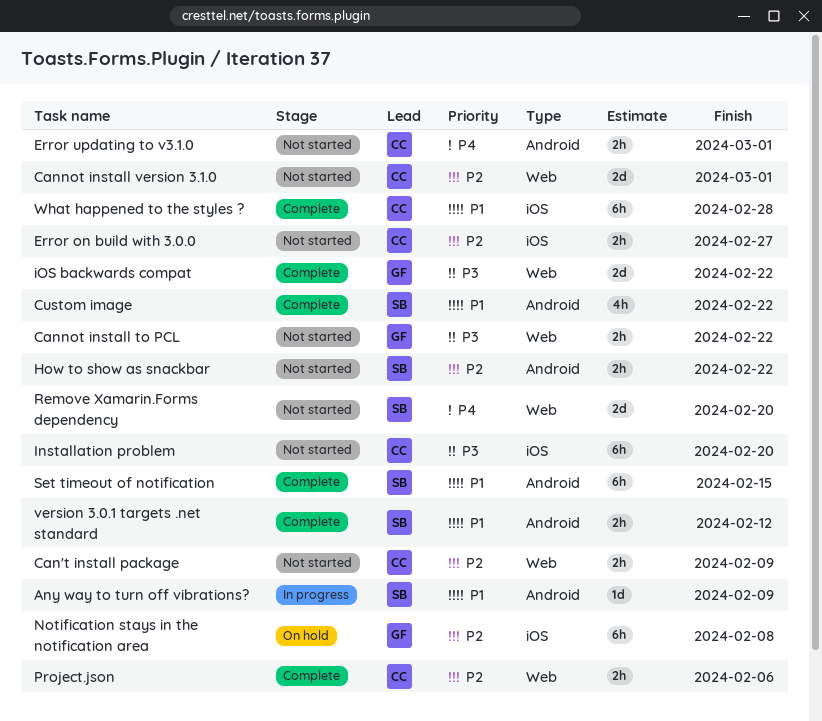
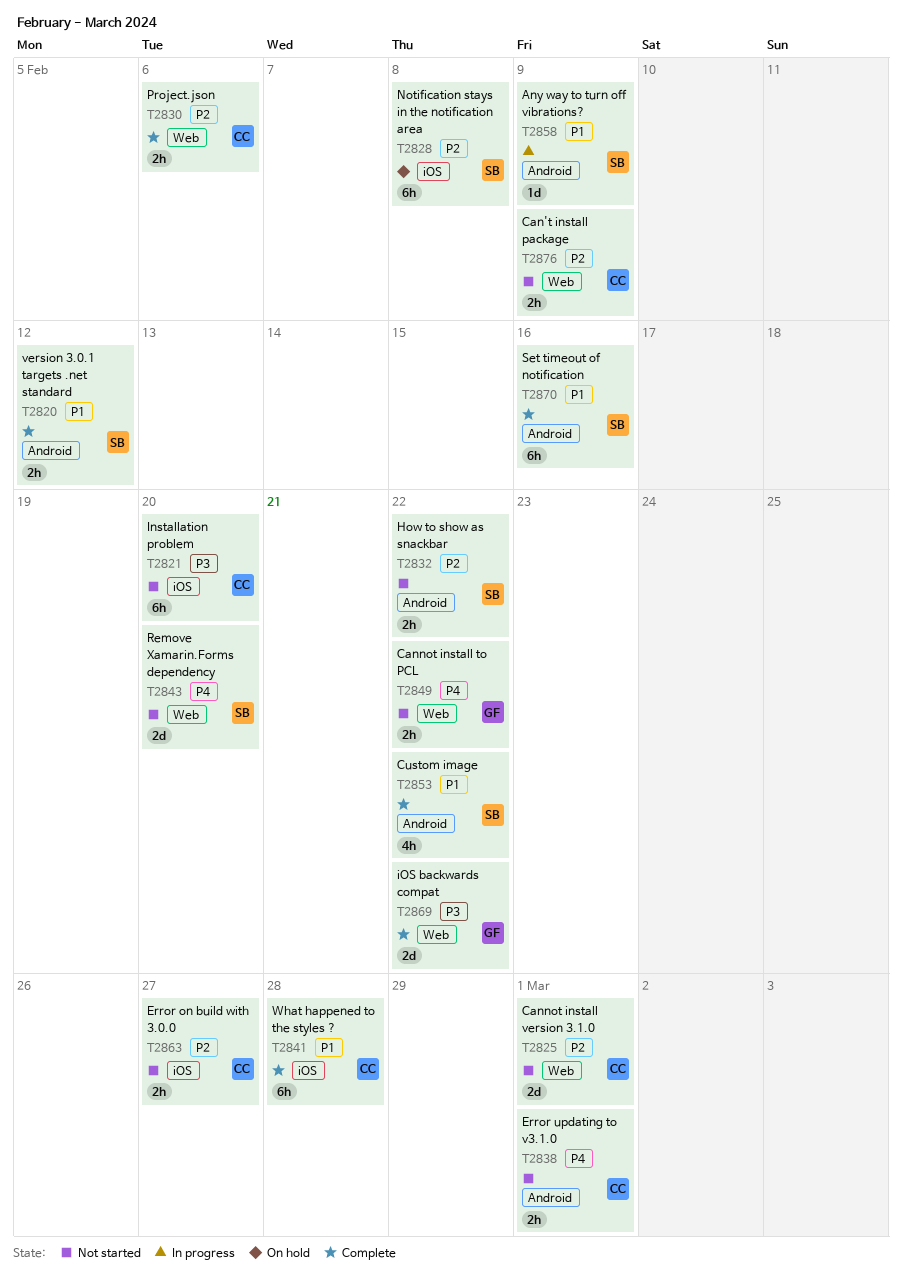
Cannot install to PCL, priority: P3 -> P4
Notification stays in the notification area, owner: GF -> SB
Set timeout of notification, due: Feb 15 -> Feb 16

